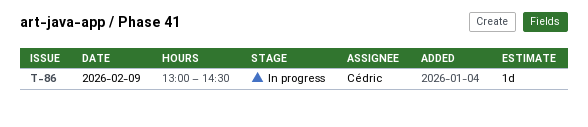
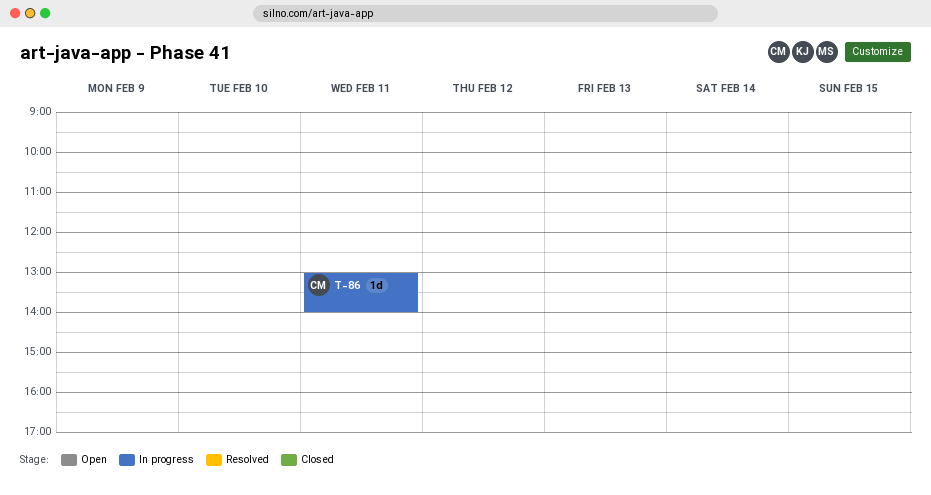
T-86, day: Feb 9 -> Feb 11
T-86, ends: 14:30 -> 14:00

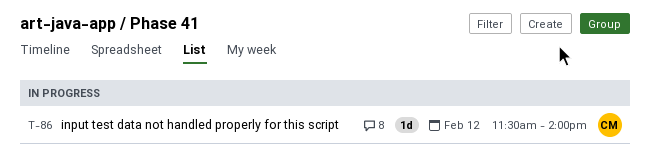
T-86, day: Feb 11 -> Feb 12
T-86, begins: 13:00 -> 11:30

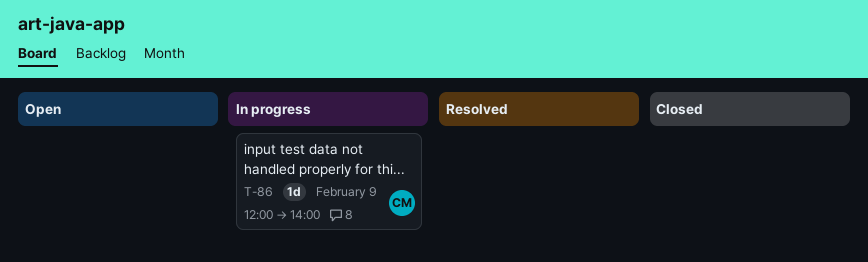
T-86, day: Feb 12 -> Feb 9
T-86, begins: 11:30 -> 12:00

